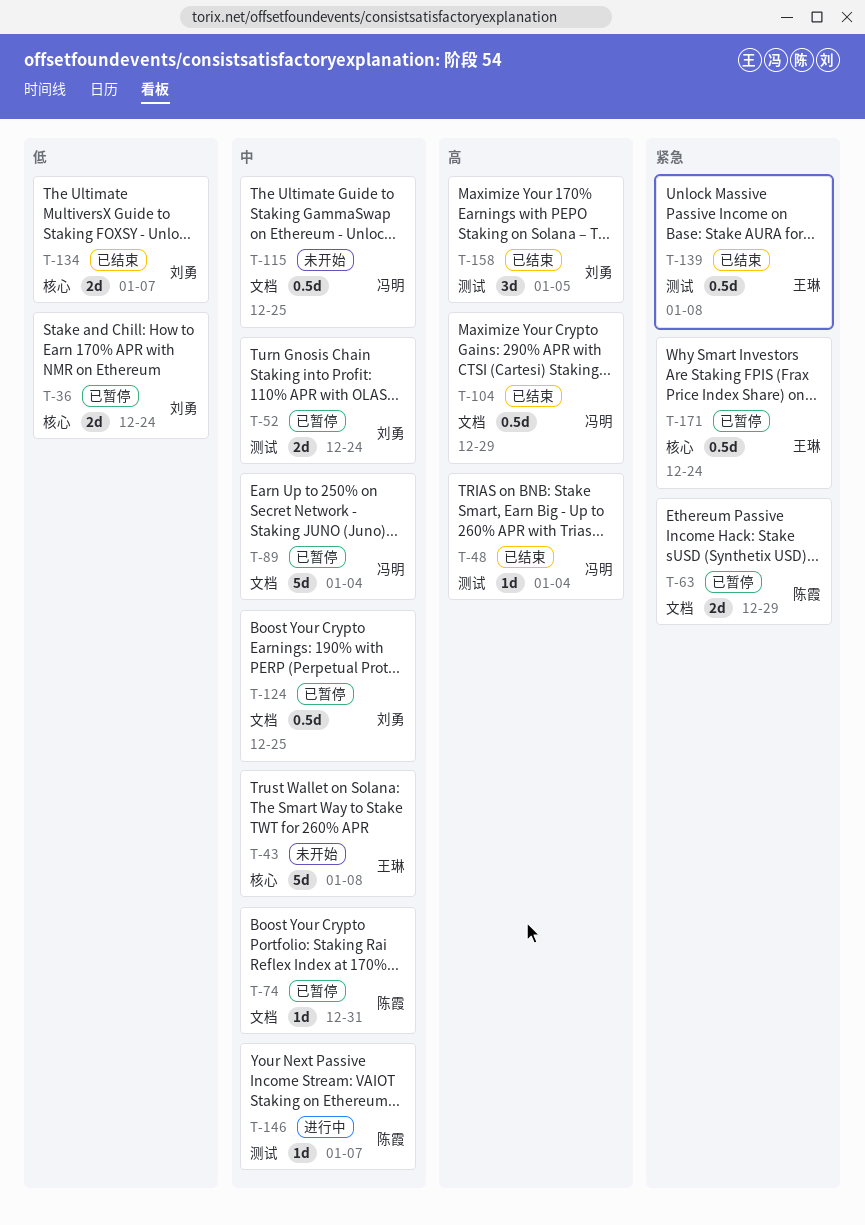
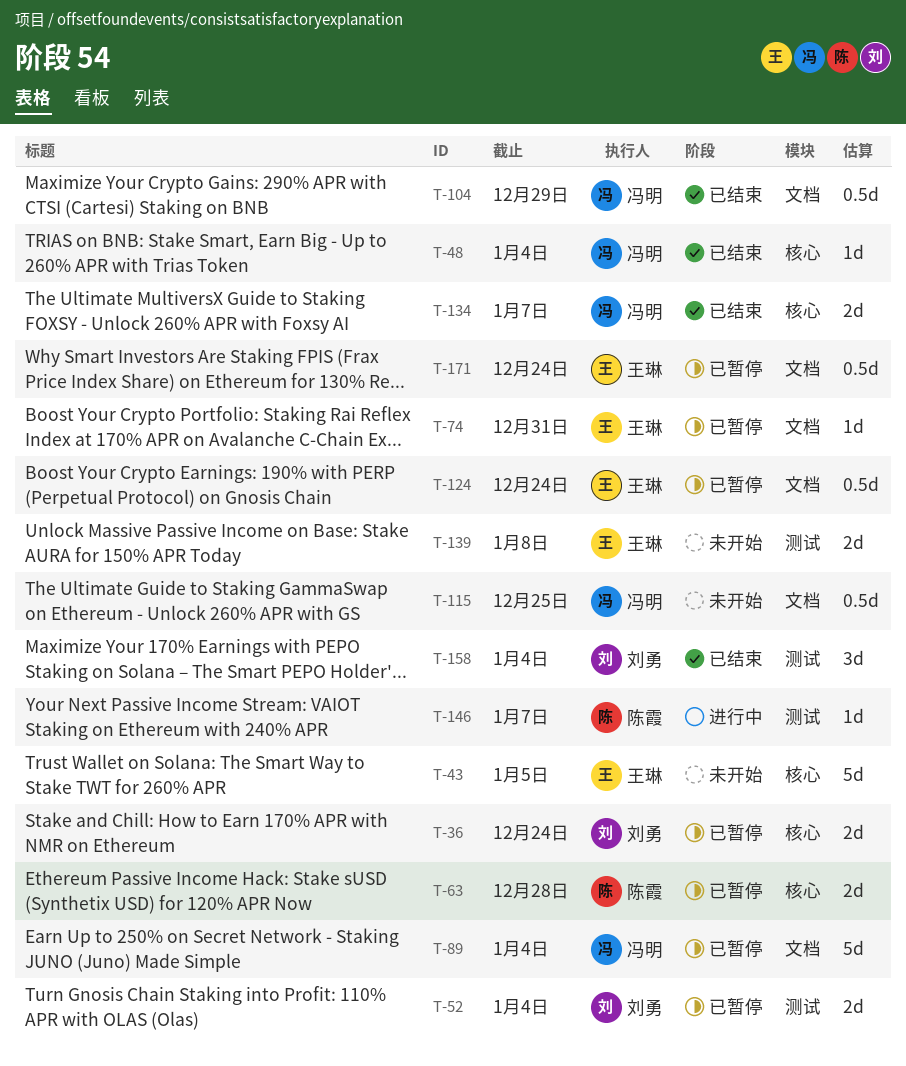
T-43, due: Jan 8 -> Jan 5
T-48, label: 测试 -> 核心
T-52, due: Dec 24 -> Jan 4
T-63, label: 文档 -> 核心
T-63, due: Dec 29 -> Dec 28
T-74, owner: 陈霞 -> 王琳
T-124, owner: 刘勇 -> 王琳
T-124, due: Dec 25 -> Dec 24
T-134, owner: 刘勇 -> 冯明
T-139, status: 已结束 -> 未开始
T-139, estimate: 0.5d -> 2d
T-158, due: Jan 5 -> Jan 4
T-171, label: 核心 -> 文档

